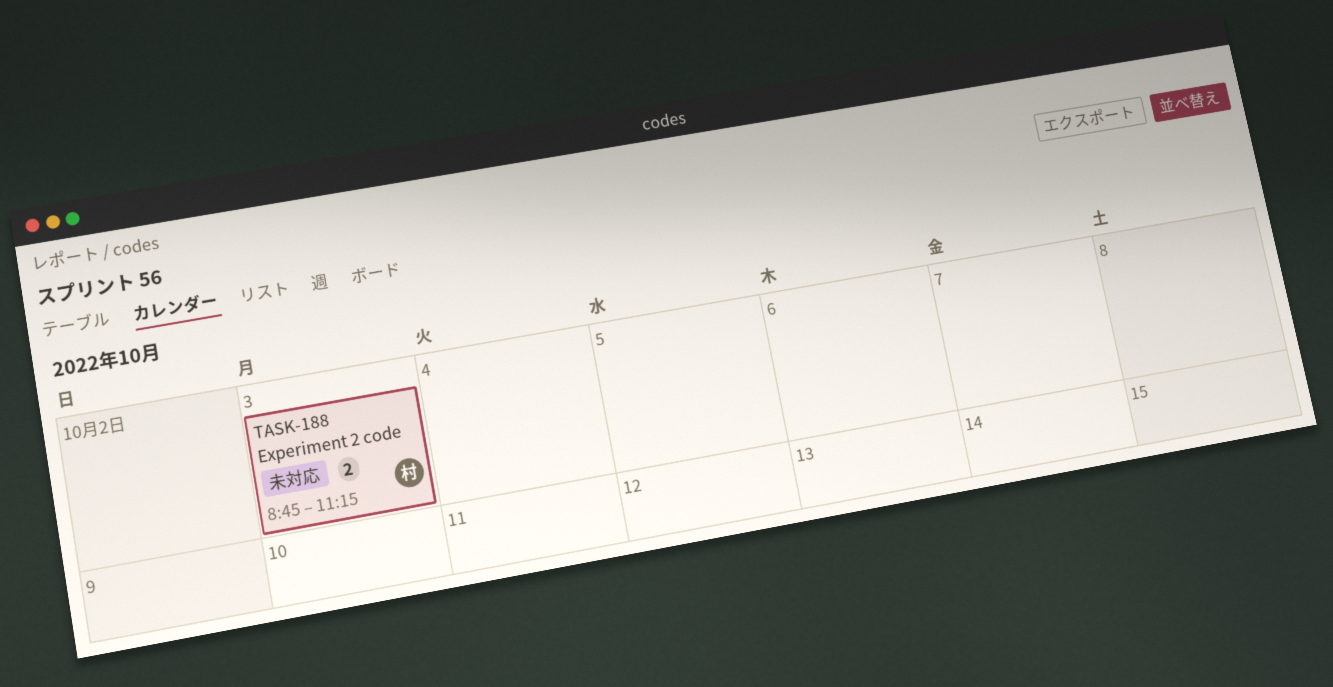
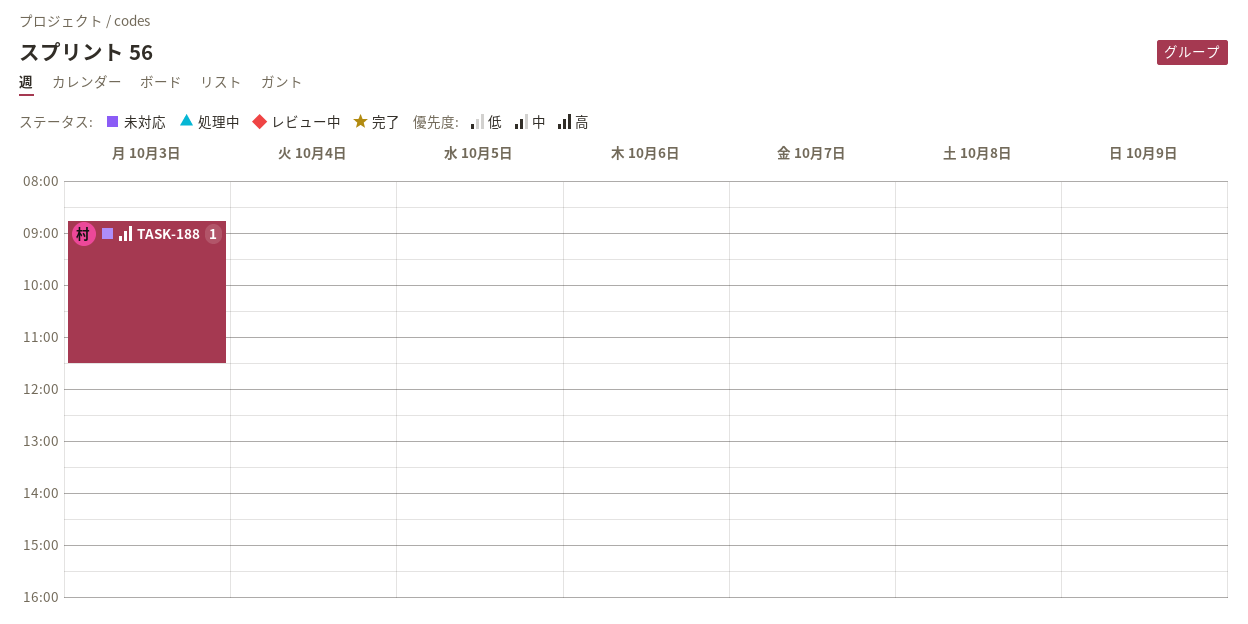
TASK-188, estimate: 2 -> 1
TASK-188, ends: 11:15 -> 11:30

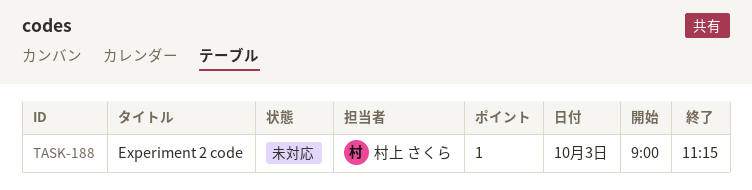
TASK-188, begins: 08:45 -> 09:00
TASK-188, ends: 11:30 -> 11:15

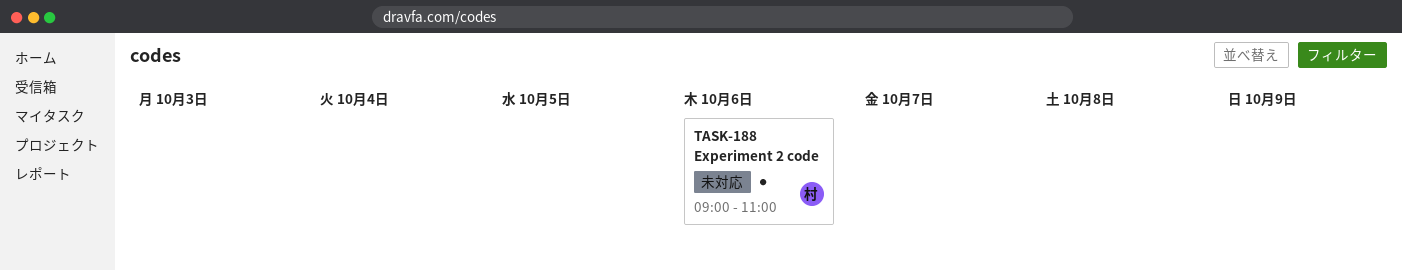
TASK-188, day: Oct 3 -> Oct 6
TASK-188, ends: 11:15 -> 11:00

